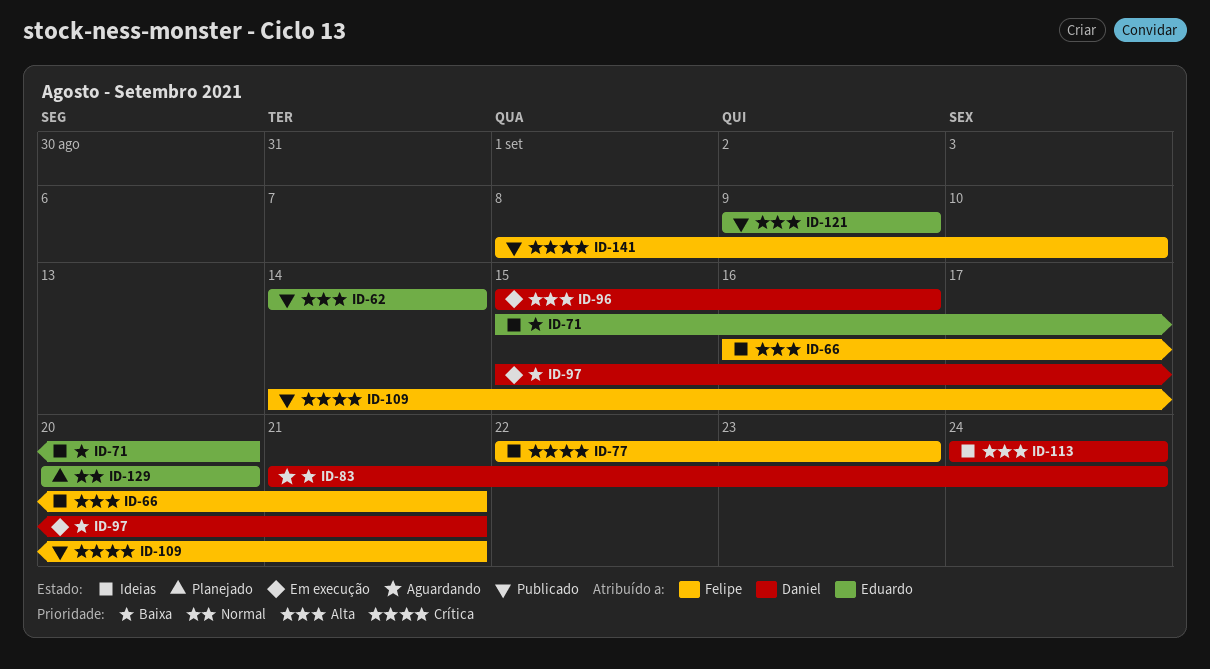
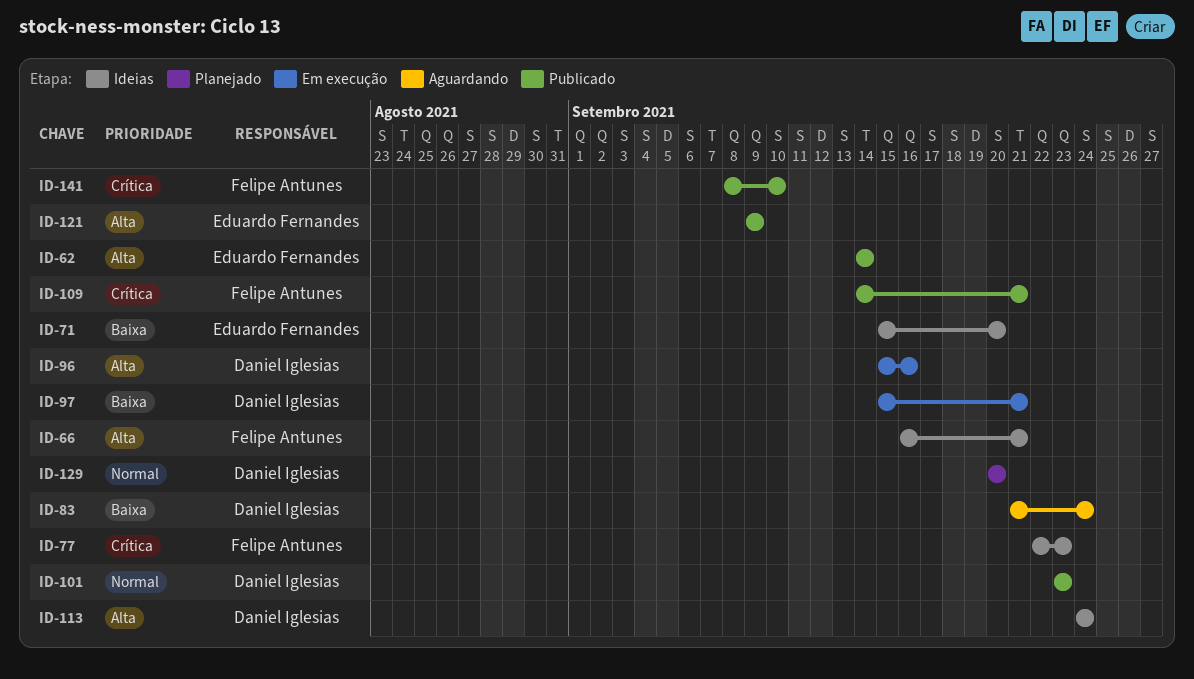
ID-101: none -> present
ID-129, owner: Eduardo Fernandes -> Daniel Iglesias

